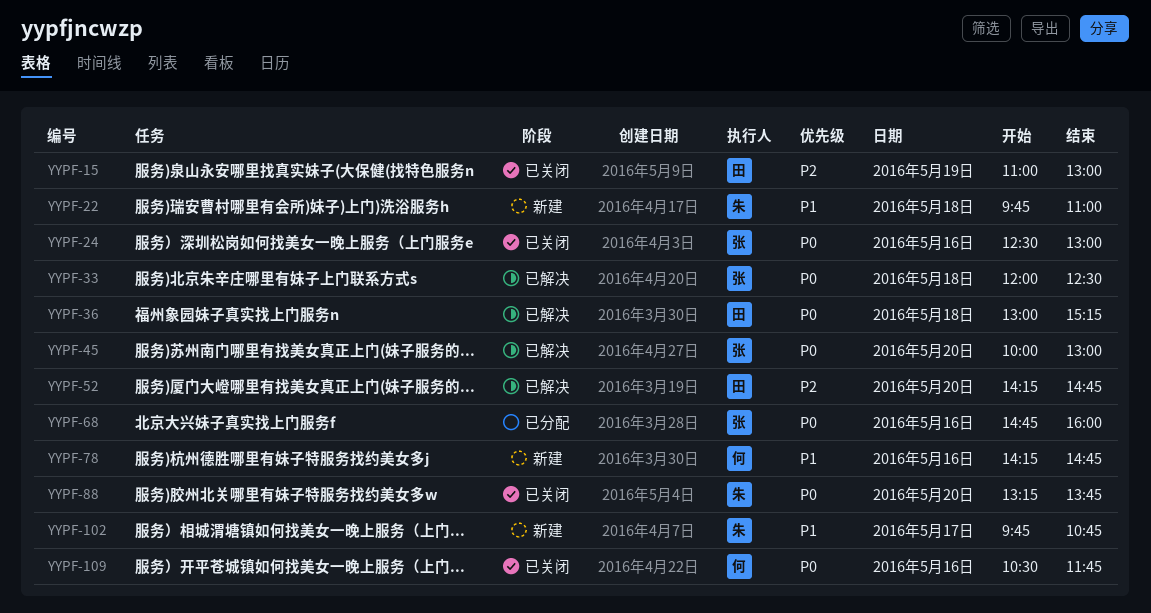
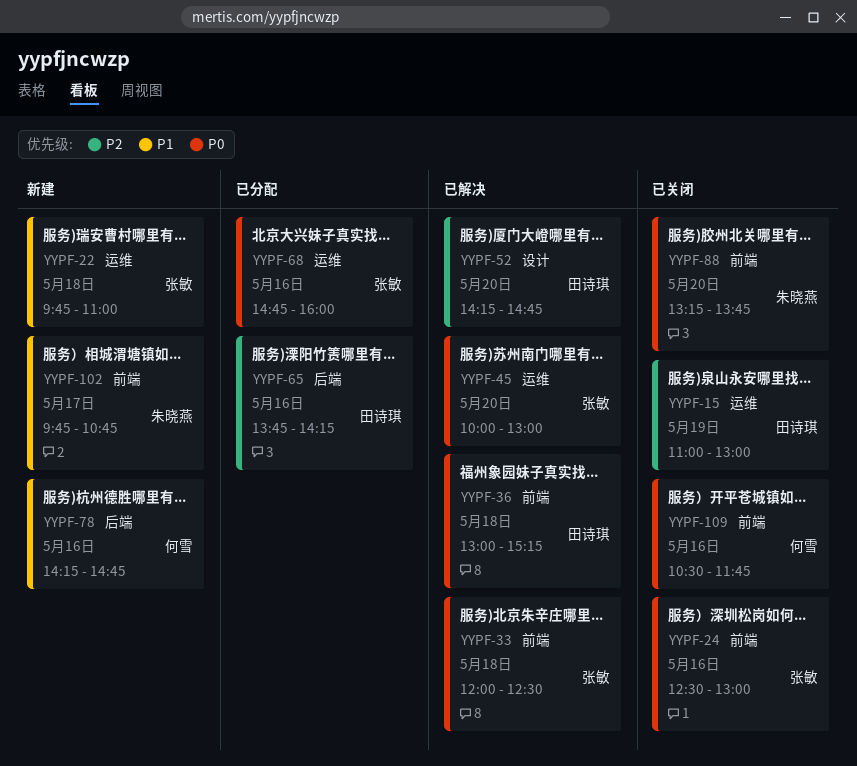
YYPF-22, owner: 朱晓燕 -> 张敏
YYPF-65: none -> present

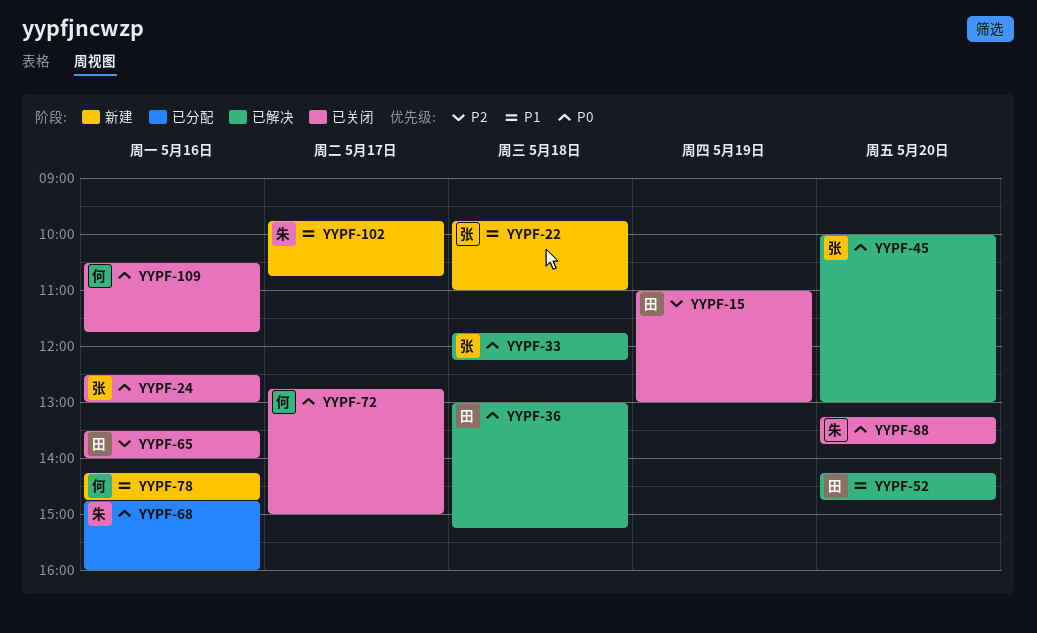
YYPF-33, begins: 12:00 -> 11:45
YYPF-33, ends: 12:30 -> 12:15
YYPF-52, priority: P2 -> P1
YYPF-65, status: 已分配 -> 已关闭
YYPF-65, begins: 13:45 -> 13:30
YYPF-65, ends: 14:15 -> 14:00
YYPF-68, owner: 张敏 -> 朱晓燕
YYPF-72: none -> present

